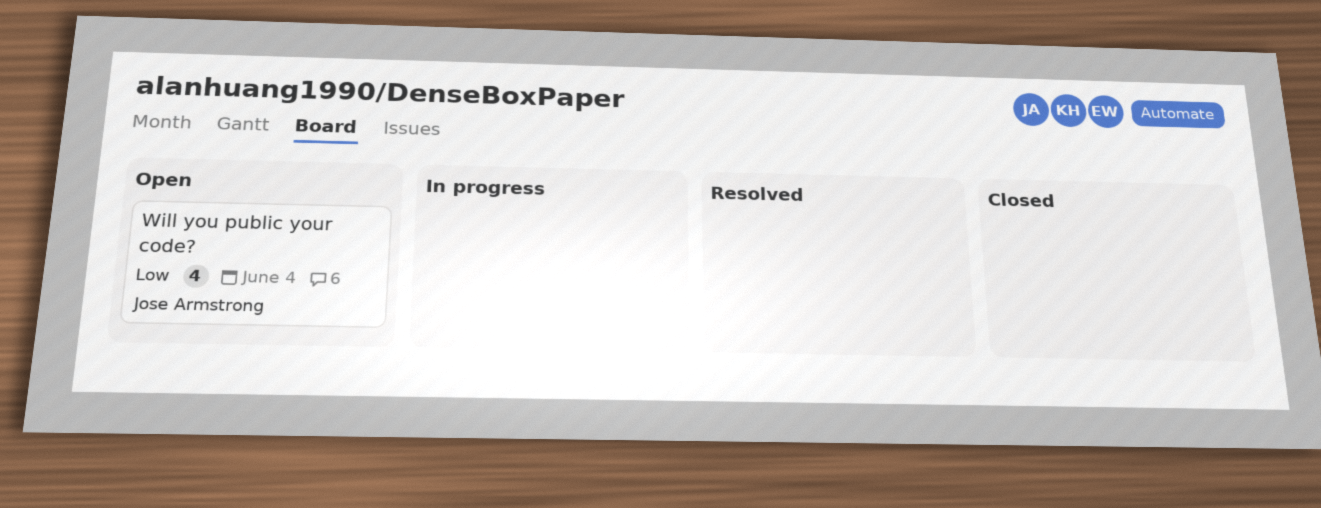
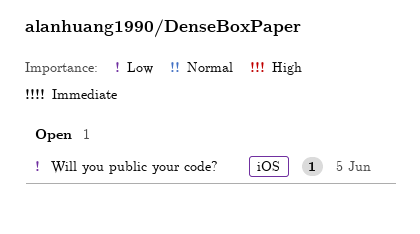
Will you public your code?, estimate: 4 -> 1
Will you public your code?, due: Jun 4 -> Jun 5

